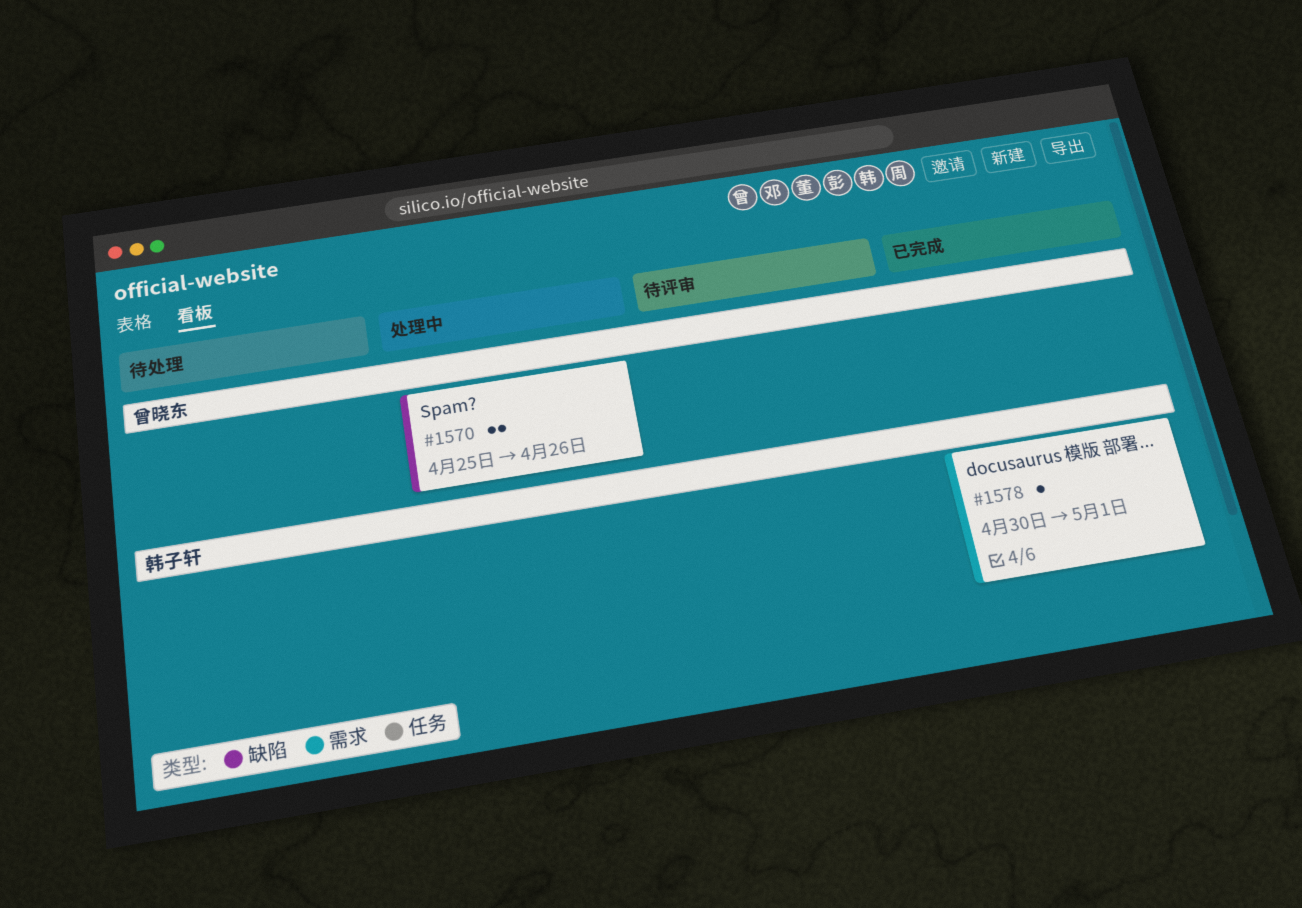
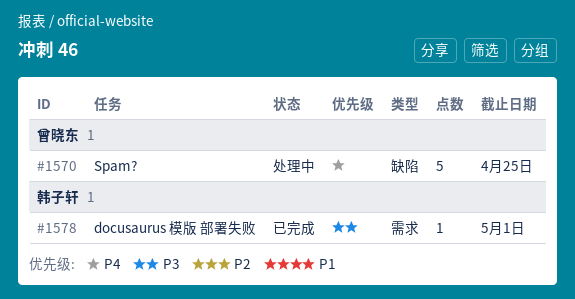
#1570, estimate: 2 -> 5
#1570, due: Apr 26 -> Apr 25

